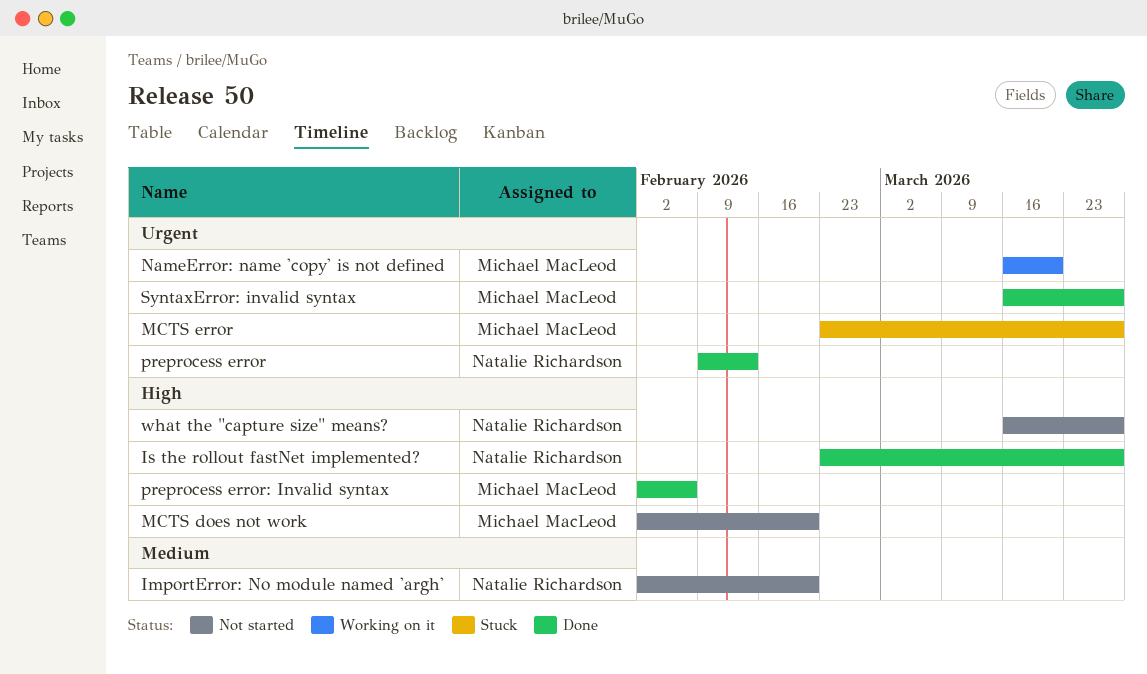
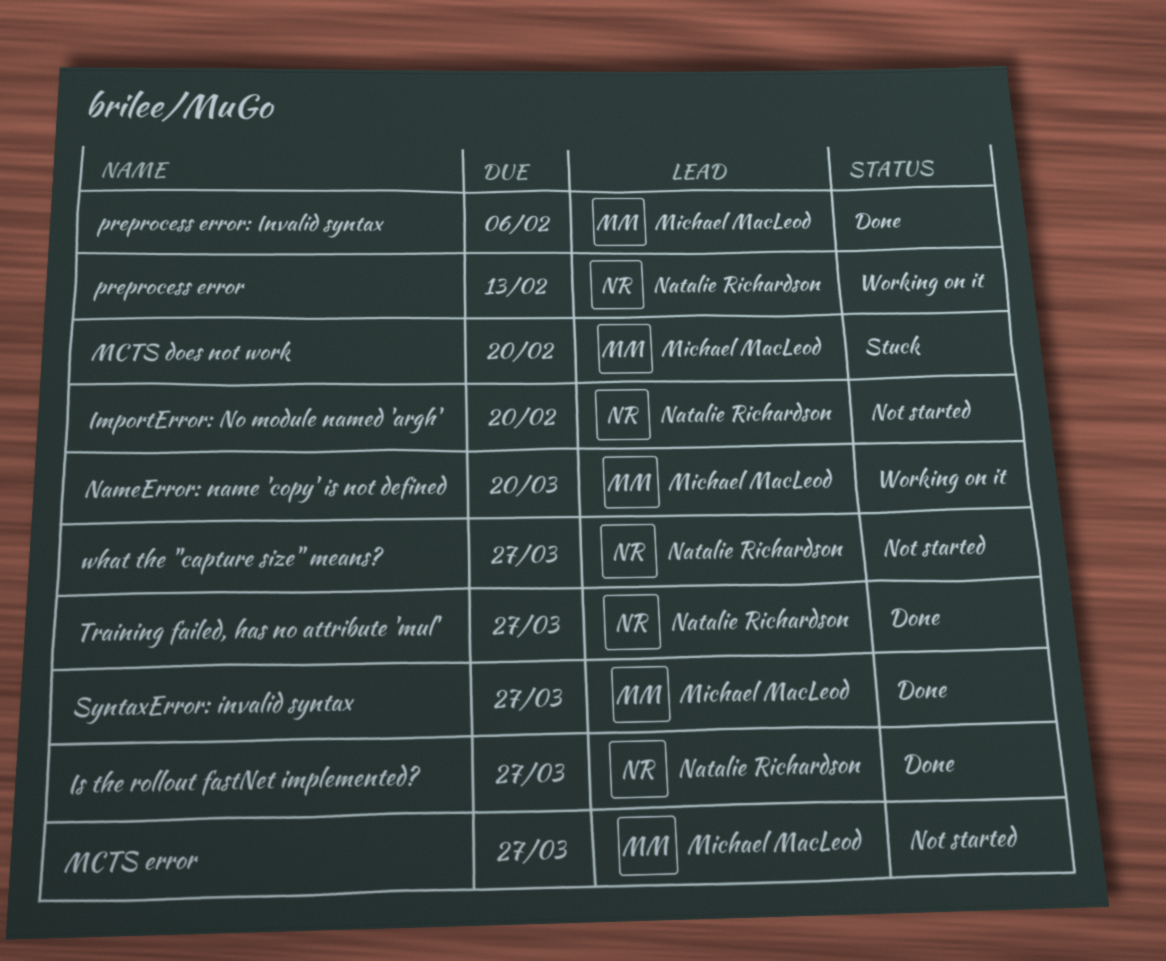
MCTS does not work, status: Not started -> Stuck
MCTS error, status: Stuck -> Not started
preprocess error, status: Done -> Working on it
Training failed, has no attribute 'mul': none -> present

